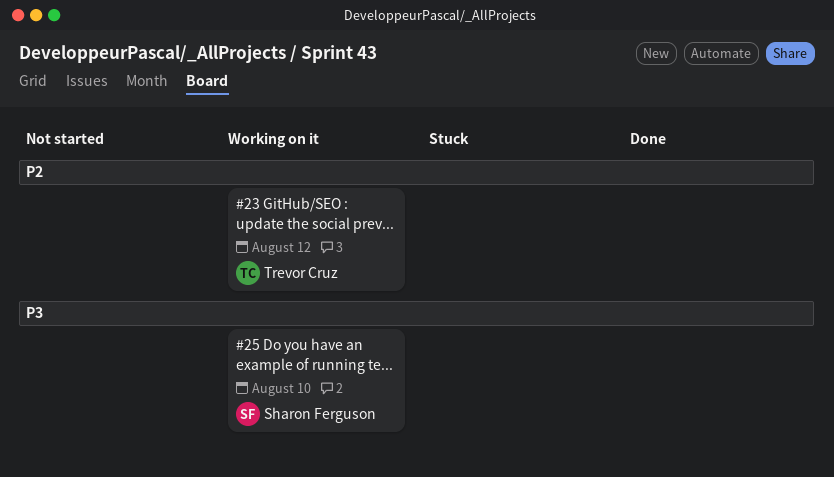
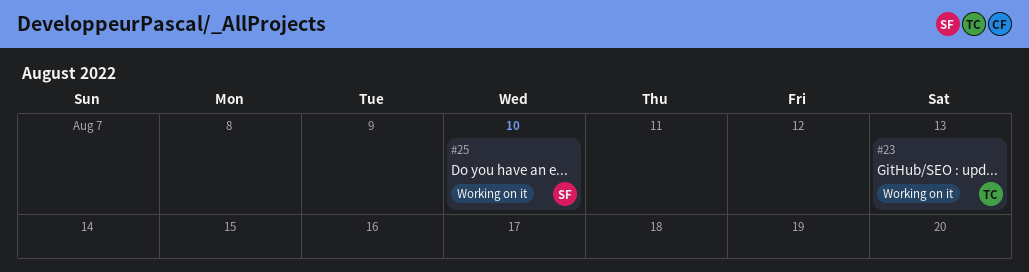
#23, due: Aug 12 -> Aug 13

